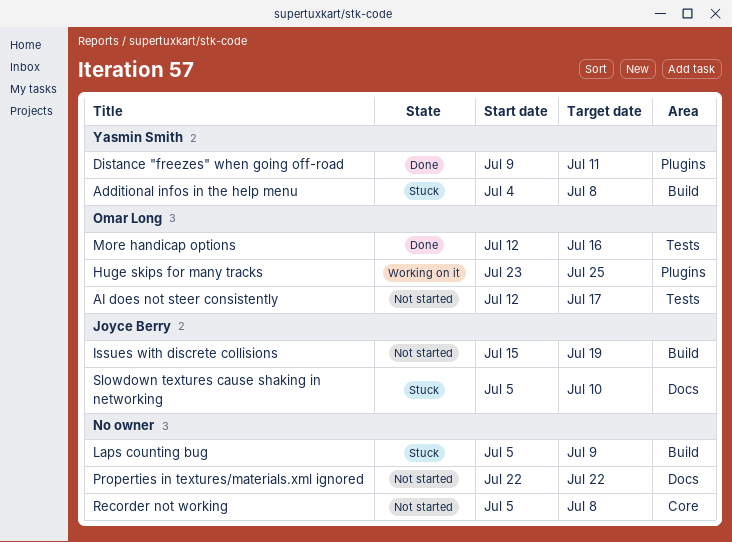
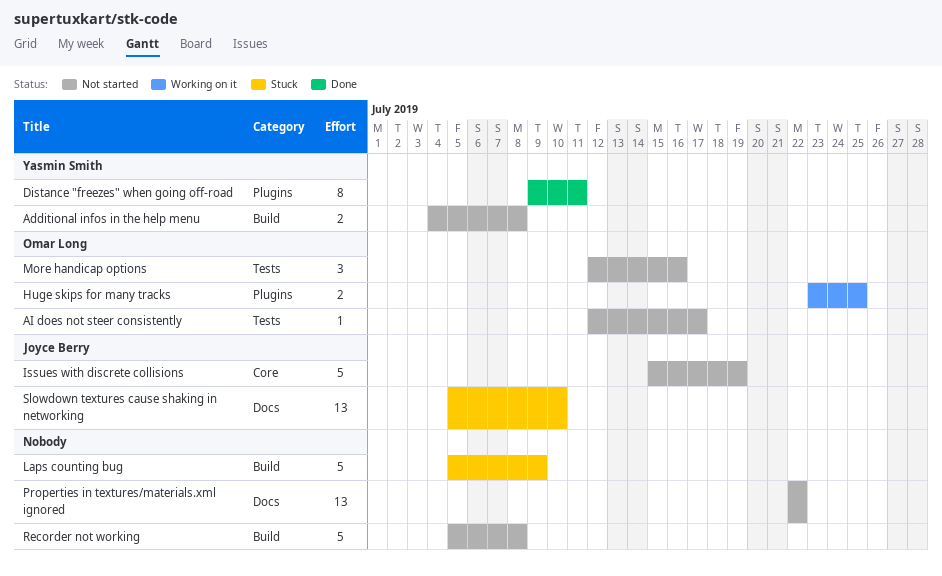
Additional infos in the help menu, status: Stuck -> Not started
Issues with discrete collisions, label: Build -> Core
More handicap options, status: Done -> Not started
Recorder not working, label: Core -> Build

